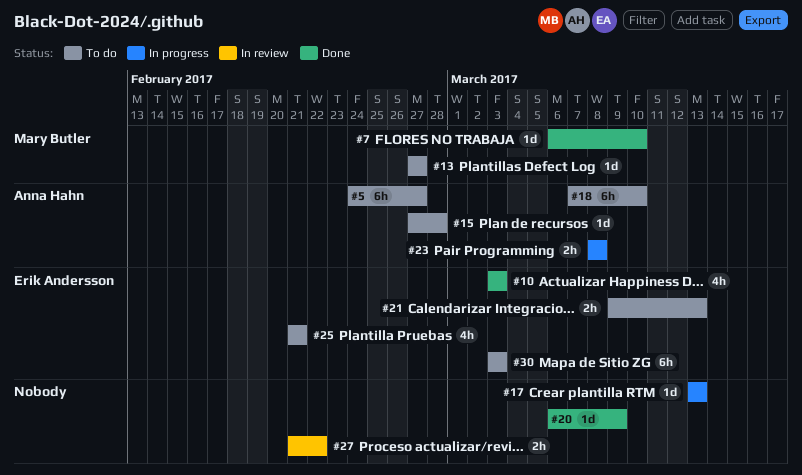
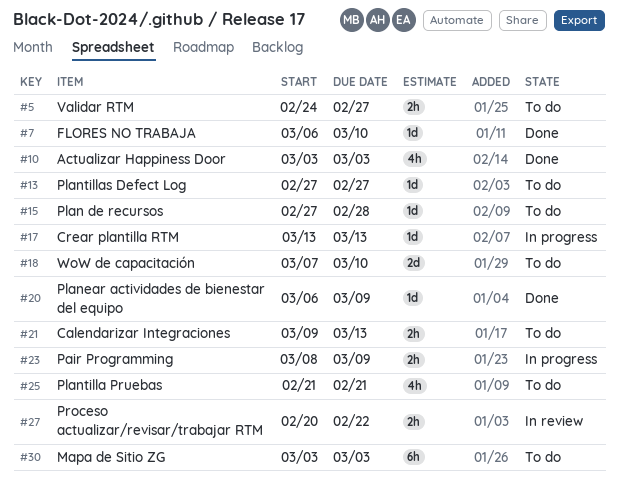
#5, estimate: 6h -> 2h
#18, estimate: 6h -> 2d
#23, due: Mar 8 -> Mar 9
#27, start: Feb 21 -> Feb 20

